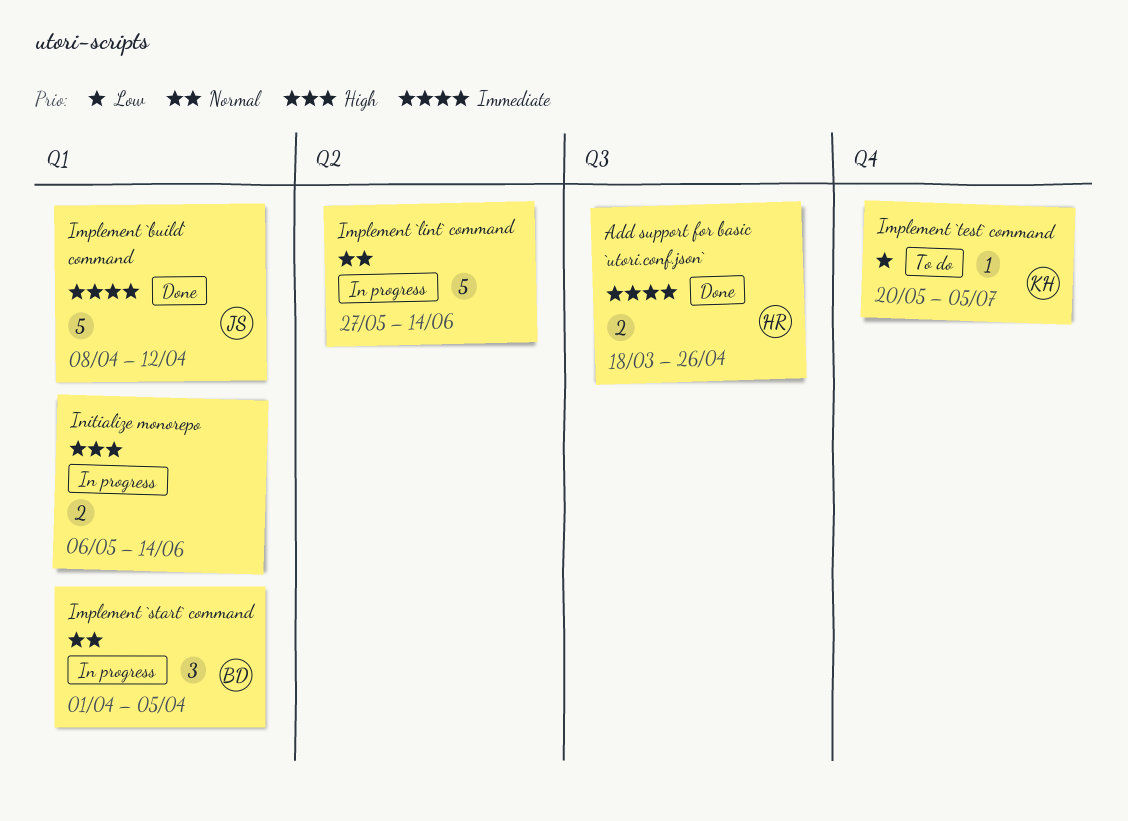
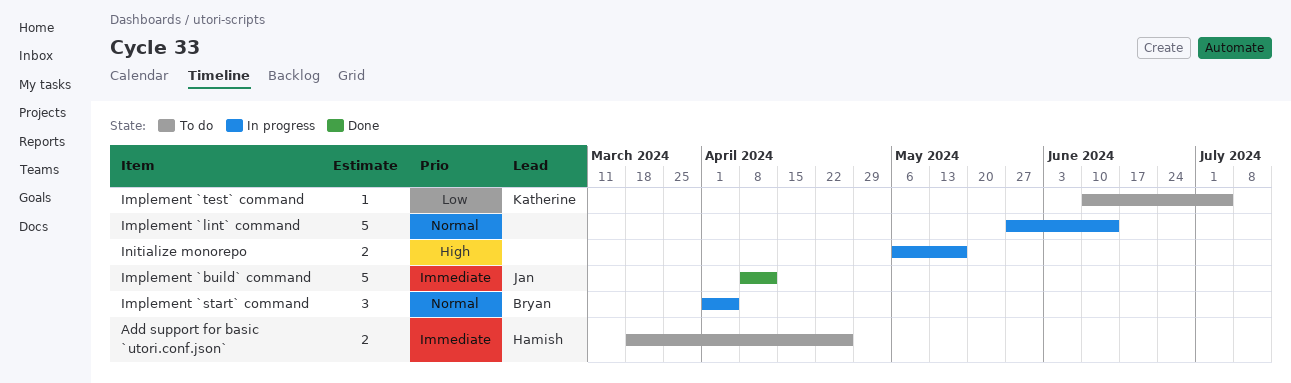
Add support for basic `utori.conf.json`, status: Done -> To do
Implement `test` command, start: May 20 -> Jun 10
Initialize monorepo, due: Jun 14 -> May 17

